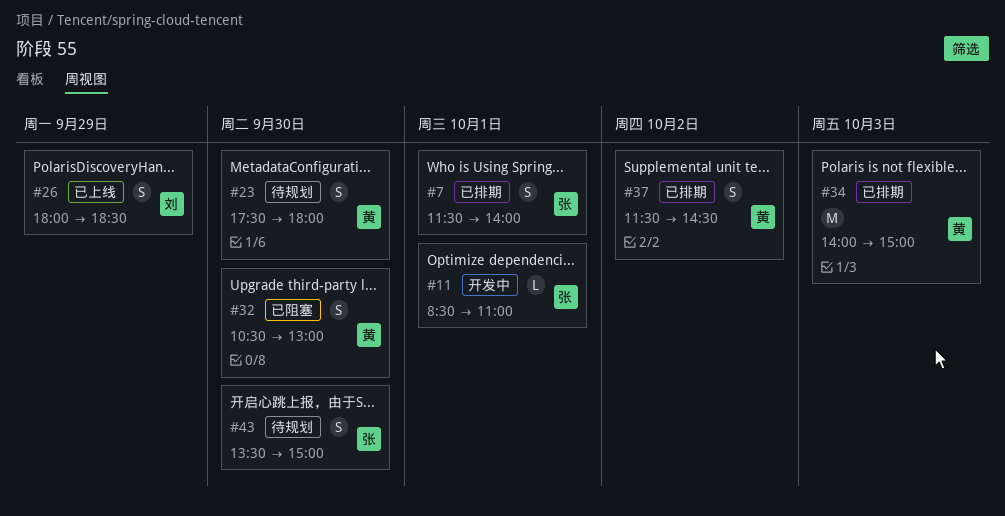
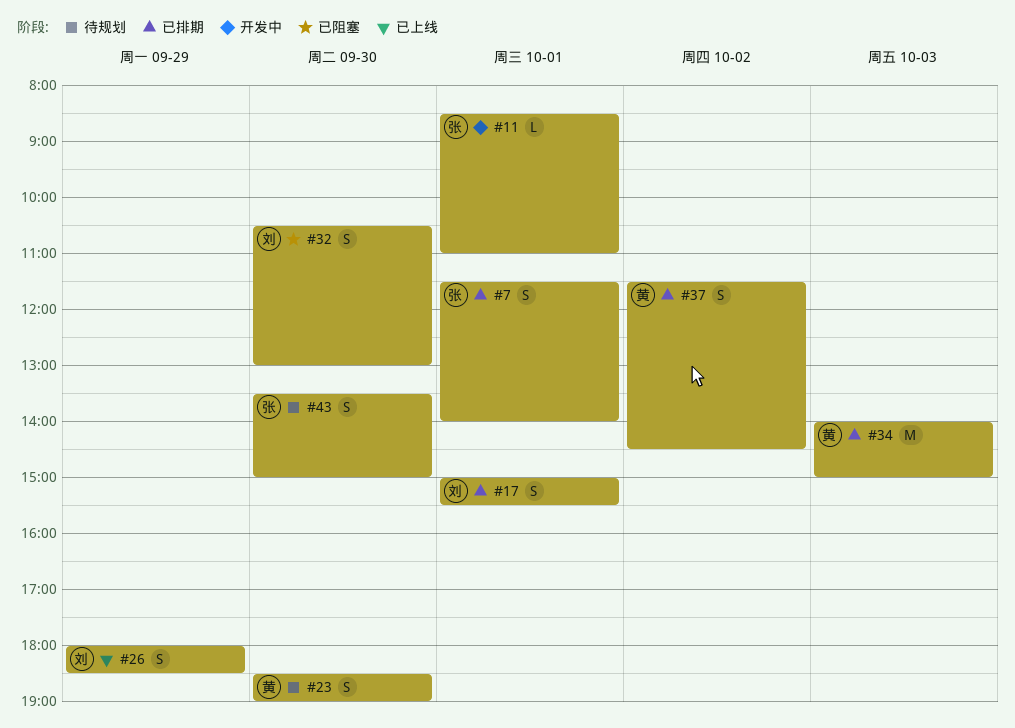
#17: none -> present
#23, begins: 17:30 -> 18:30
#23, ends: 18:00 -> 19:00
#32, owner: 黄 -> 刘

